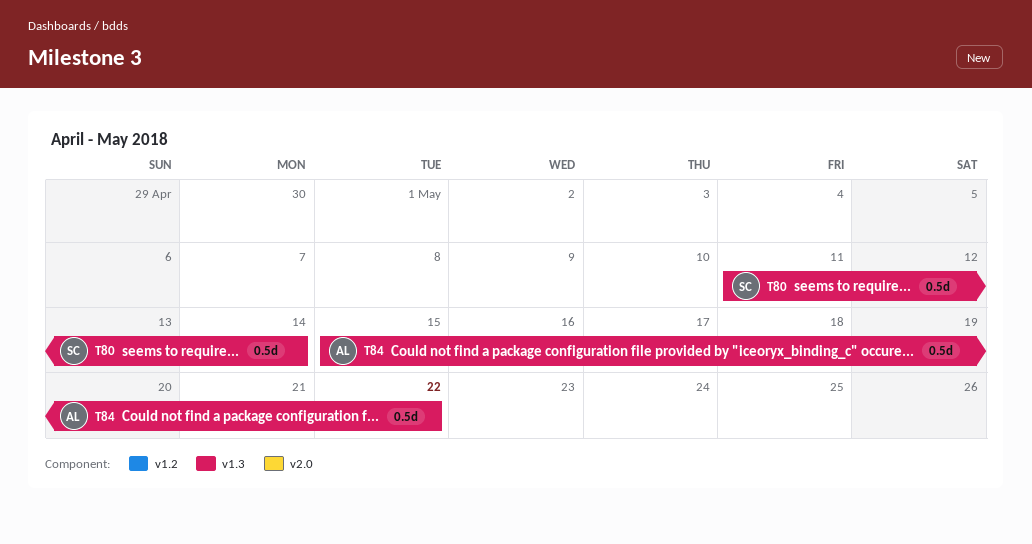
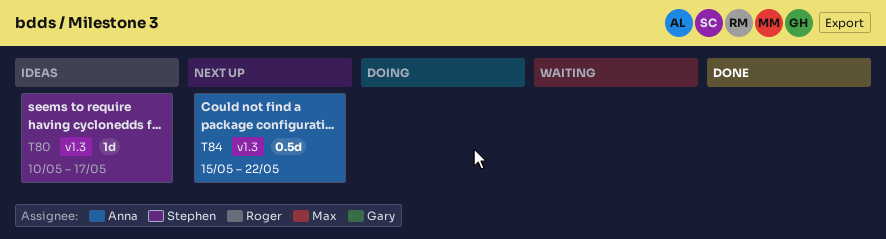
T80, estimate: 0.5d -> 1d
T80, start: May 11 -> May 10
T80, due: May 14 -> May 17

